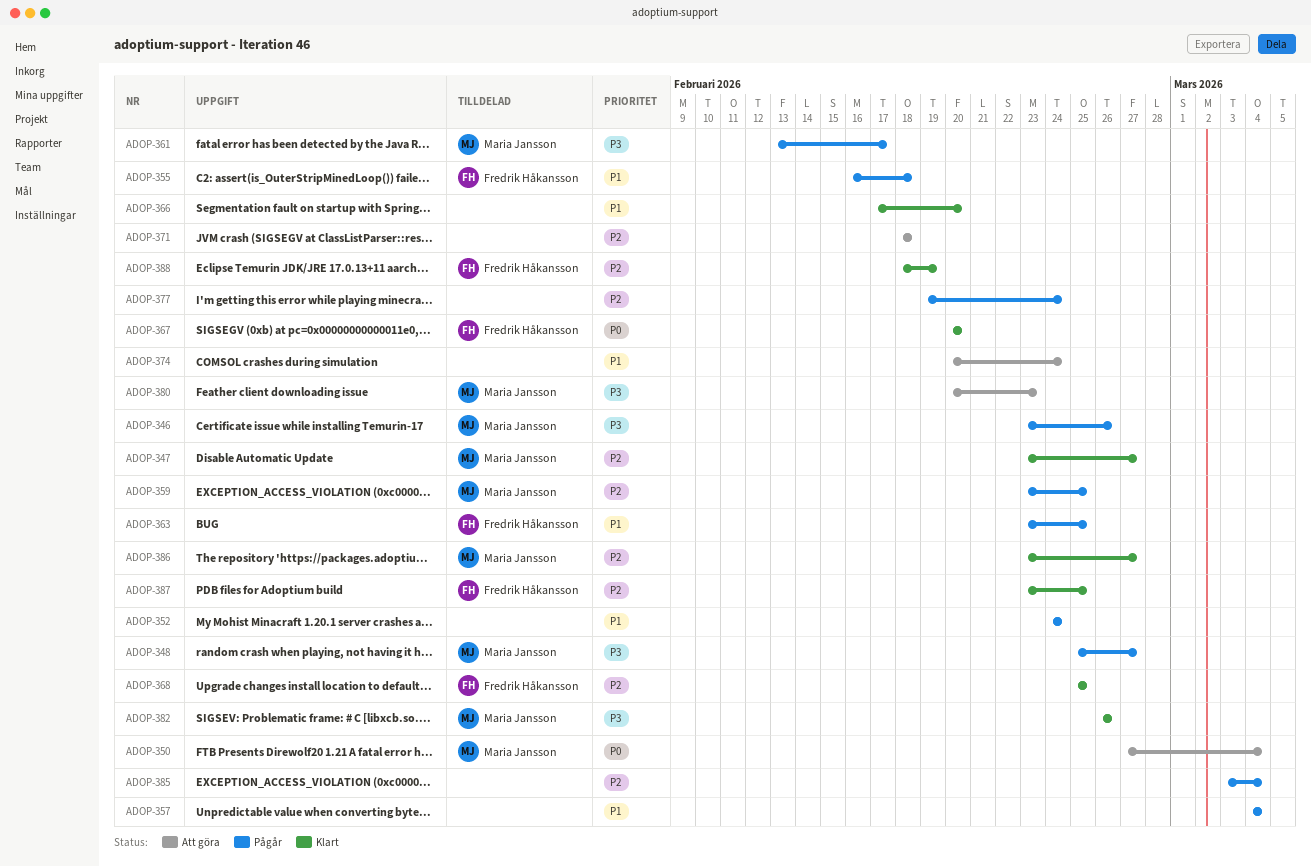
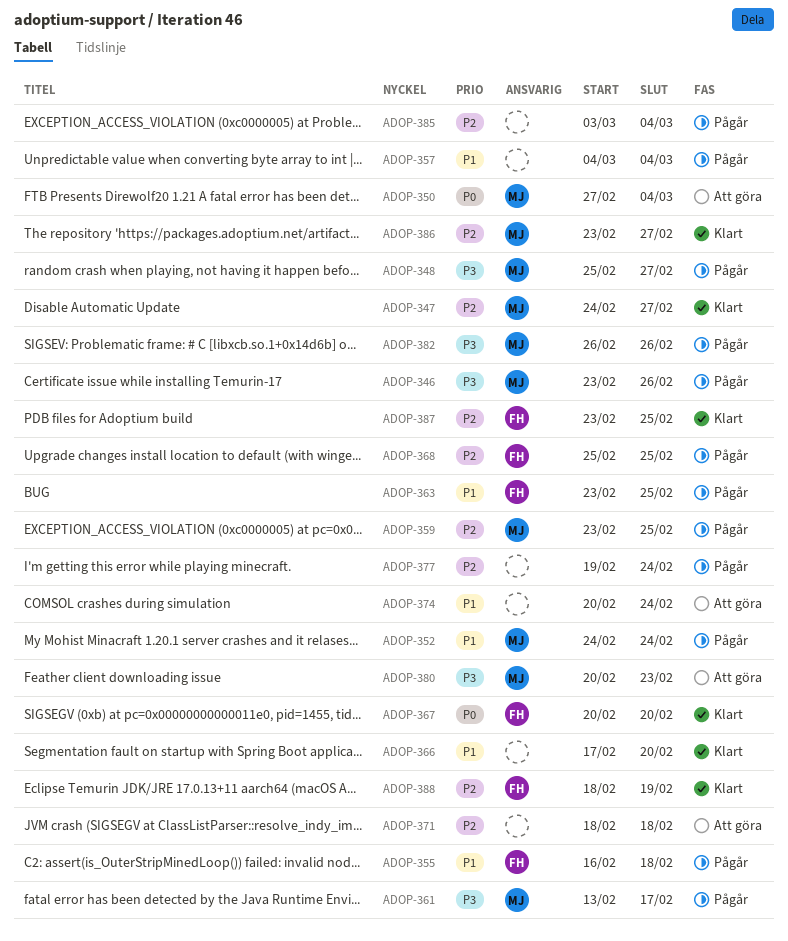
ADOP-347, start: Feb 23 -> Feb 24
ADOP-352, owner: none -> Maria Jansson
ADOP-368, status: Klart -> Pågår
ADOP-382, status: Klart -> Pågår

